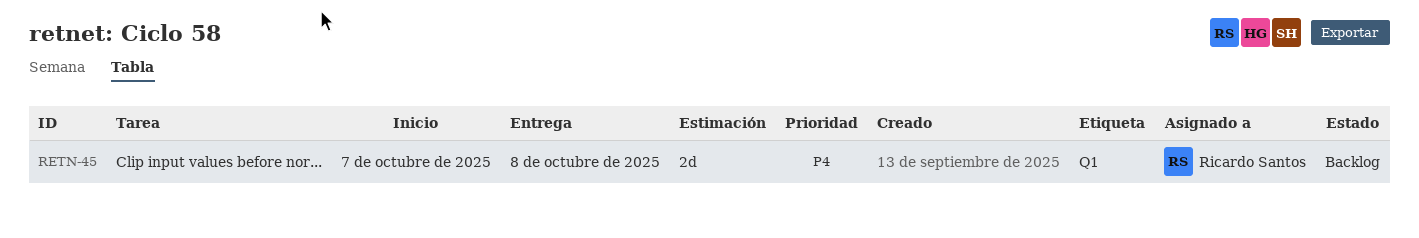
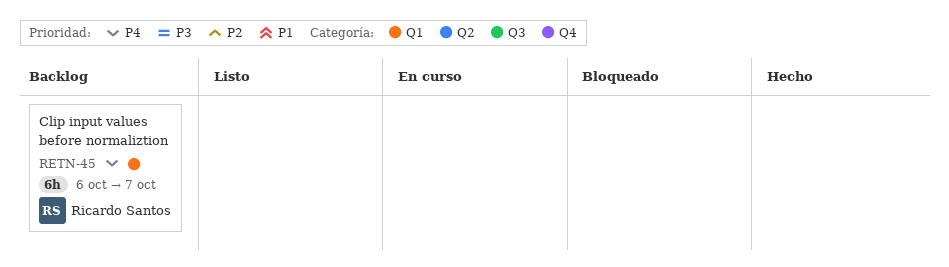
RETN-45, estimate: 2d -> 6h
RETN-45, start: Oct 7 -> Oct 6
RETN-45, due: Oct 8 -> Oct 7

